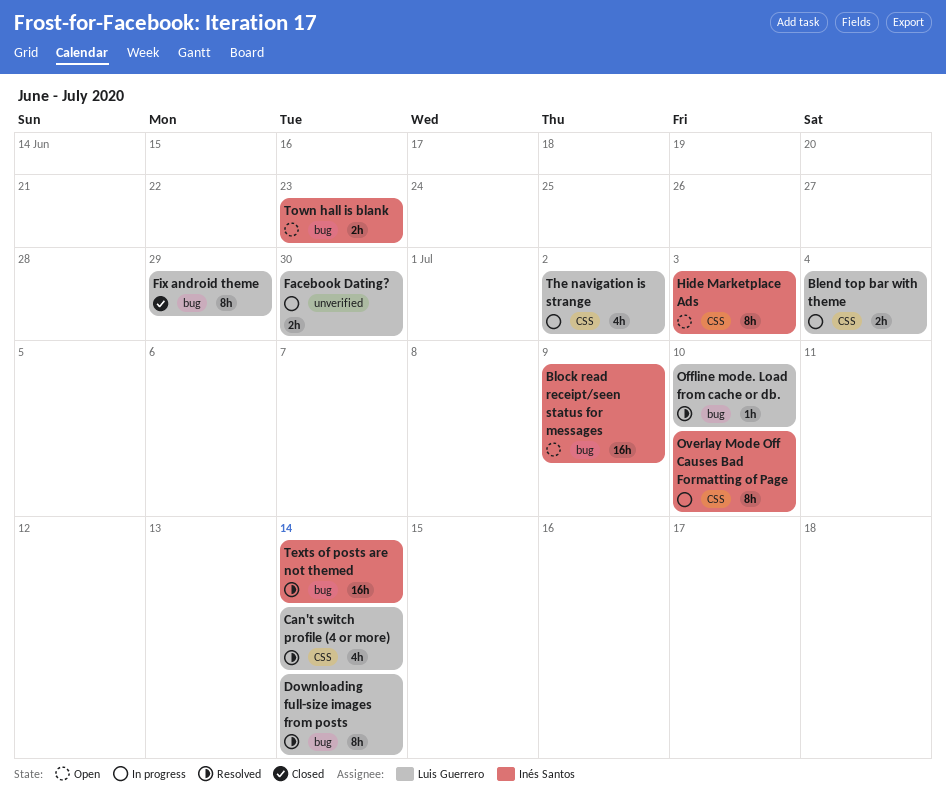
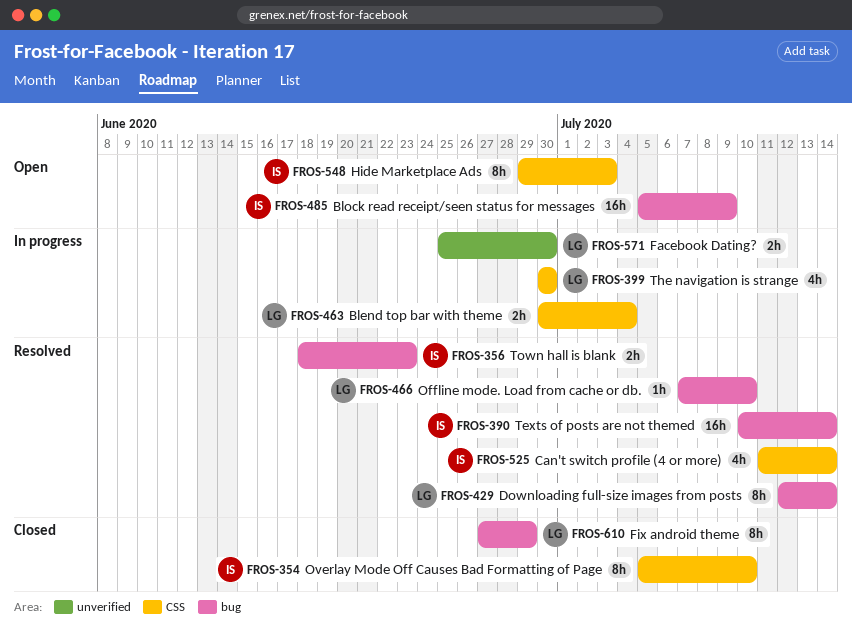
Can't switch profile (4 or more), owner: Luis Guerrero -> Inés Santos
Overlay Mode Off Causes Bad Formatting of Page, status: In progress -> Closed
The navigation is strange, due: Jul 2 -> Jun 30
Town hall is blank, status: Open -> Resolved

